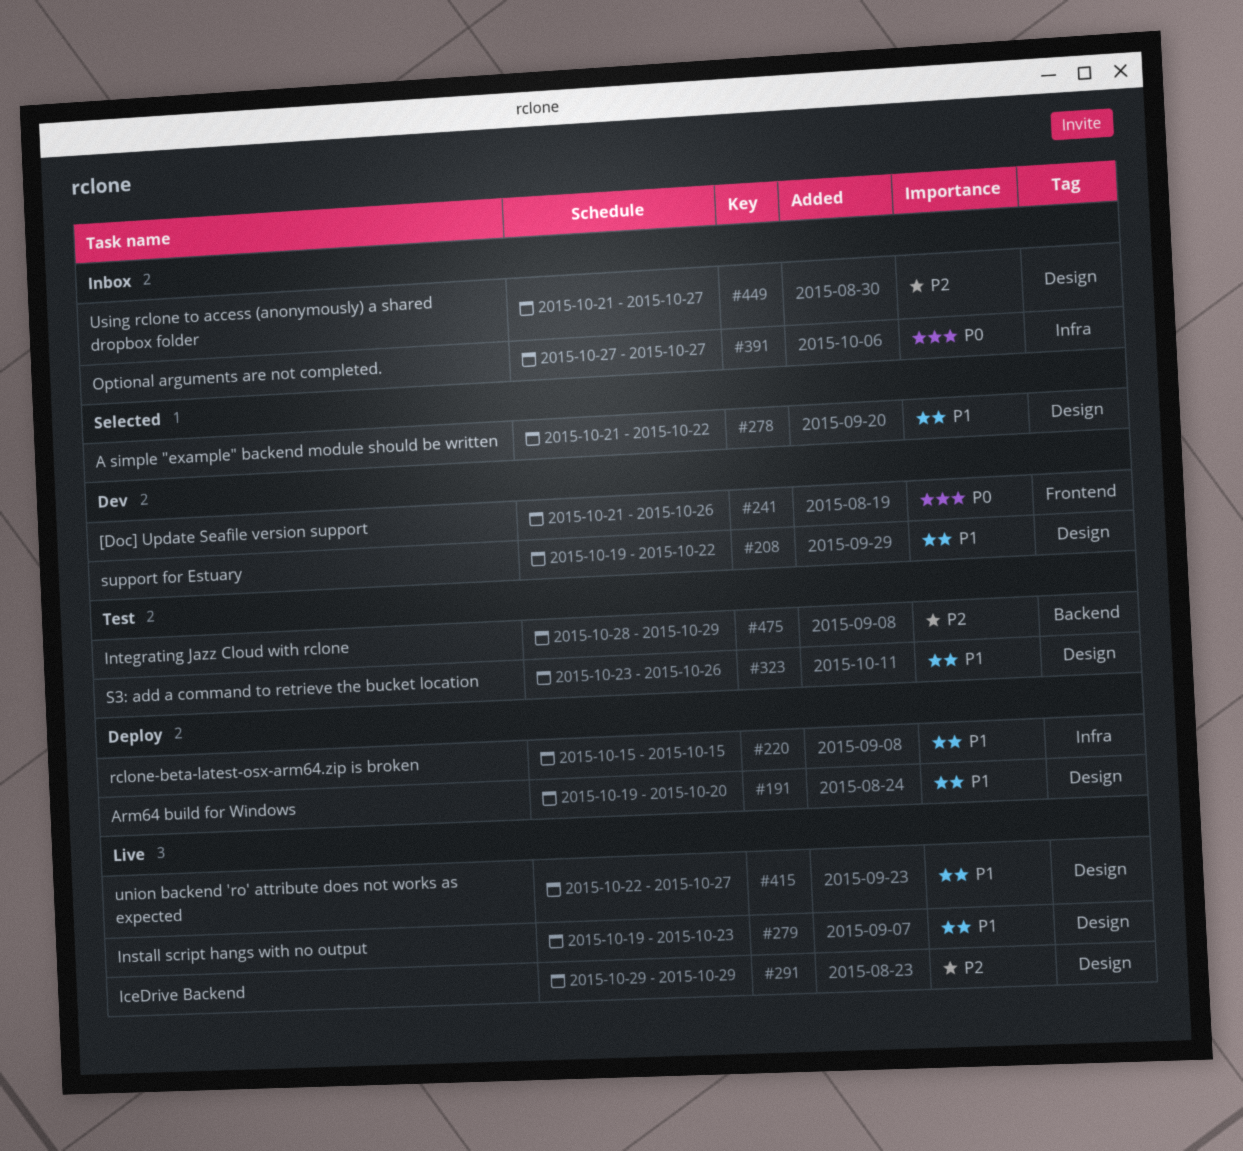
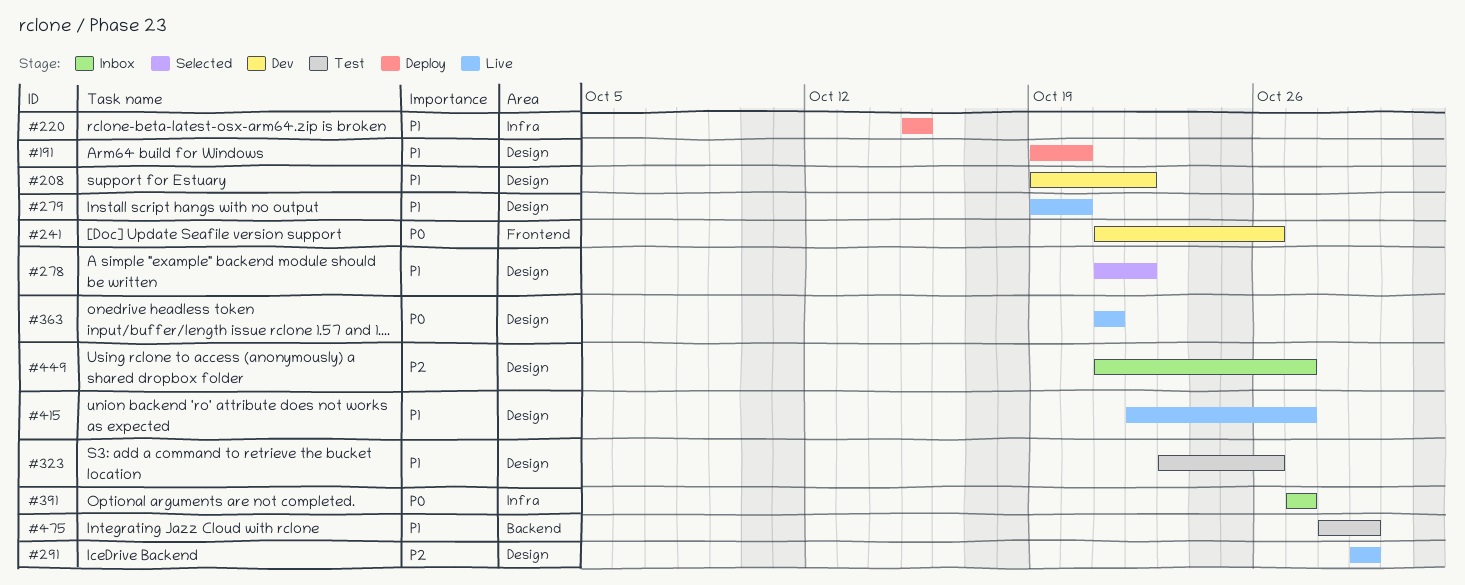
#279, due: Oct 23 -> Oct 20
#363: none -> present
#475, priority: P2 -> P1

